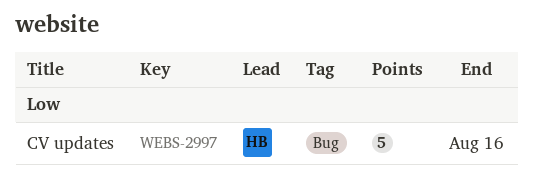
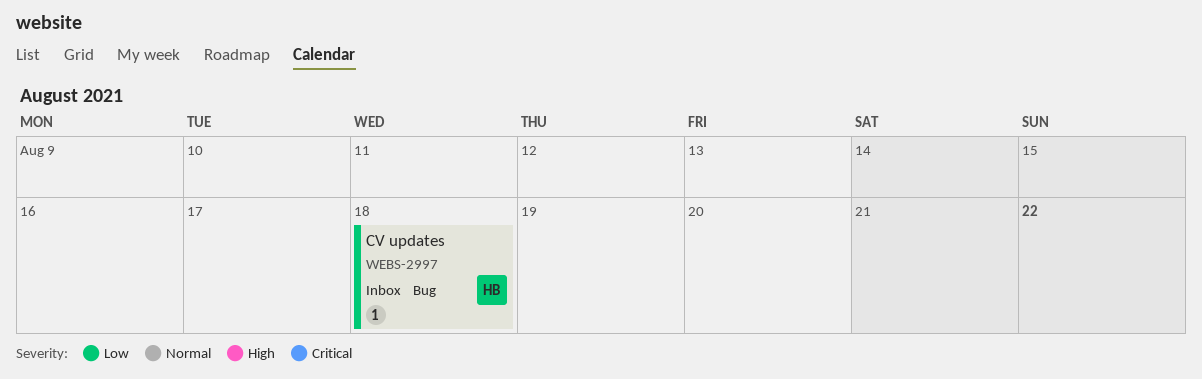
WEBS-2997, estimate: 5 -> 1
WEBS-2997, due: Aug 16 -> Aug 18

